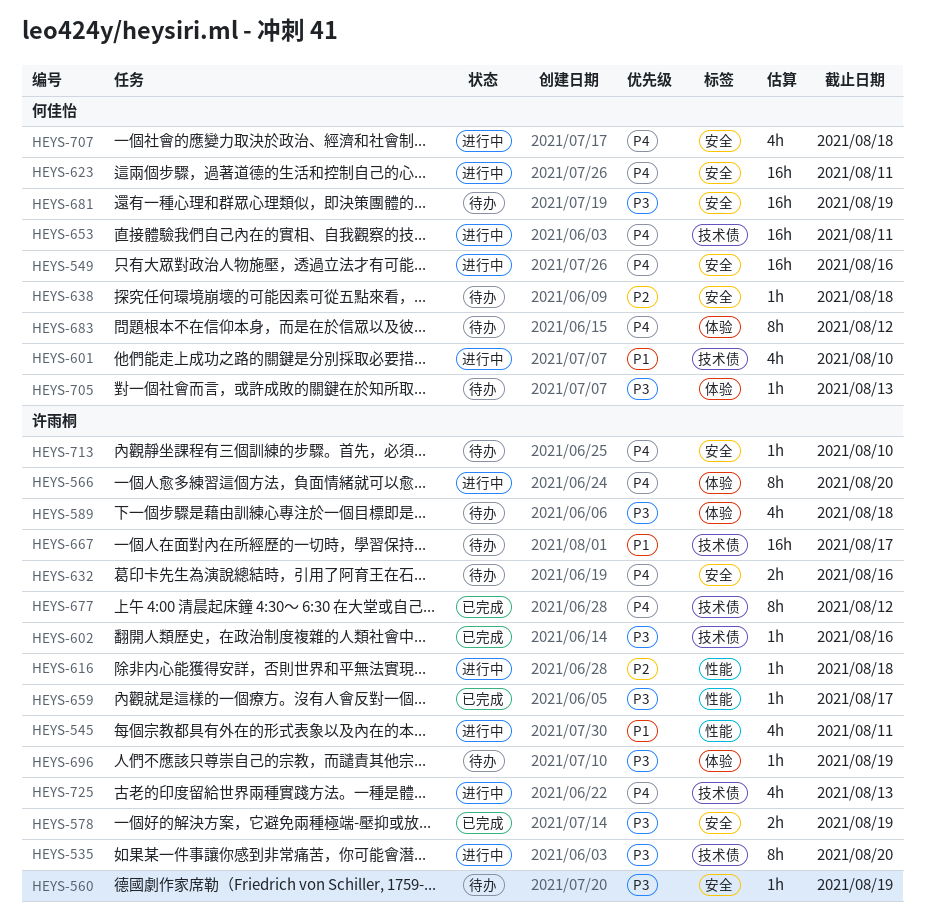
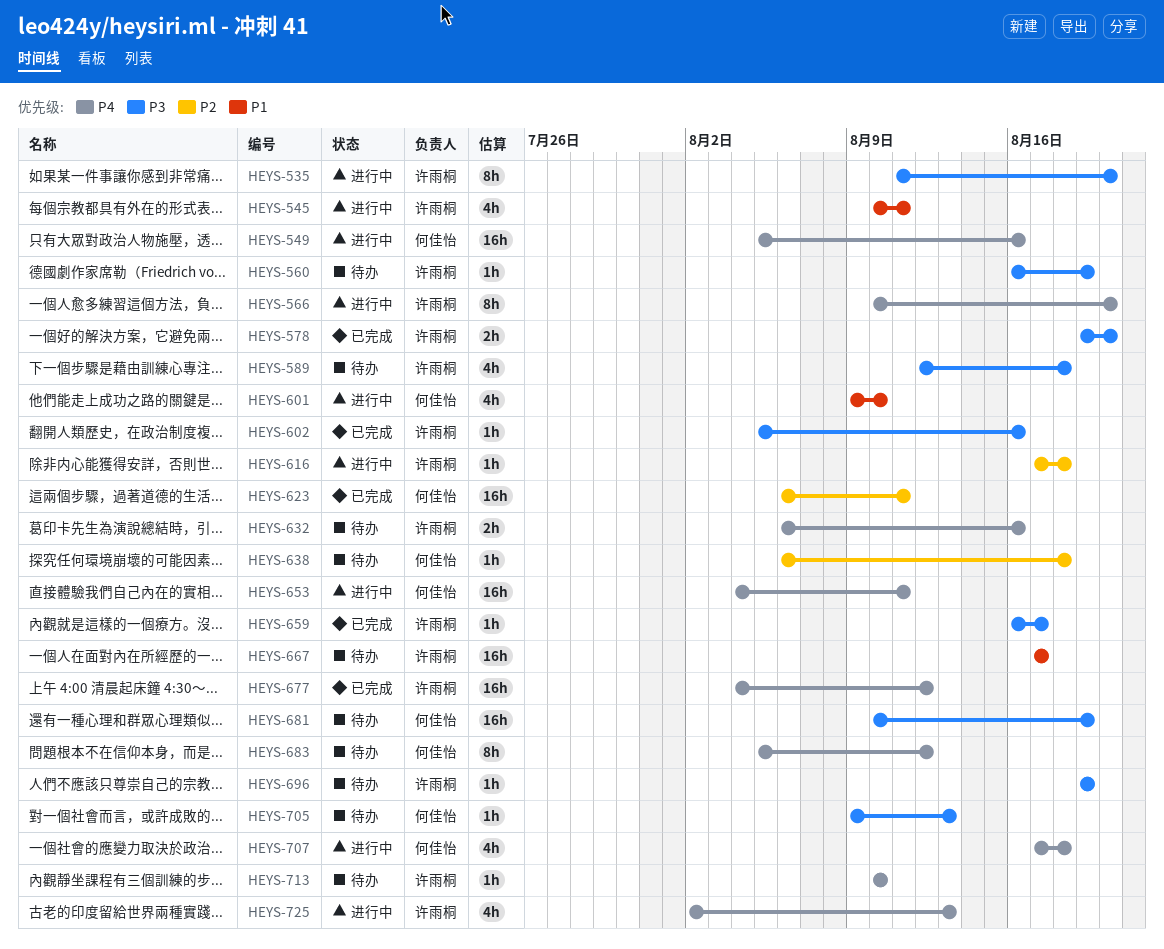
HEYS-578, due: Aug 19 -> Aug 20
HEYS-623, status: 进行中 -> 已完成
HEYS-623, priority: P4 -> P2
HEYS-677, estimate: 8h -> 16h

